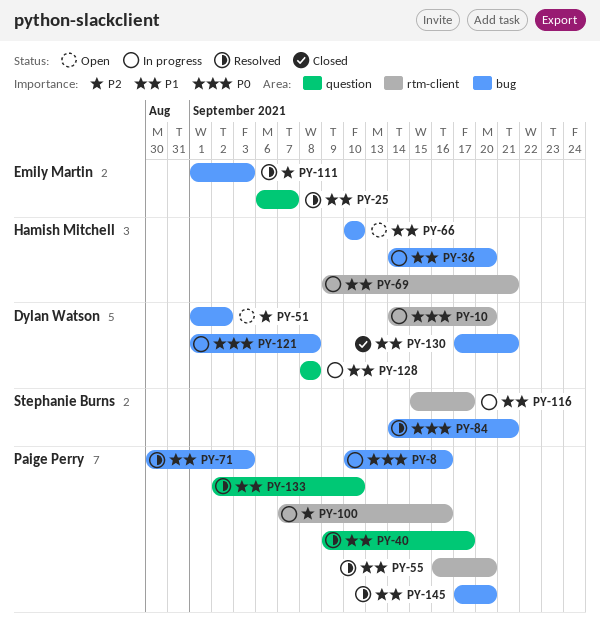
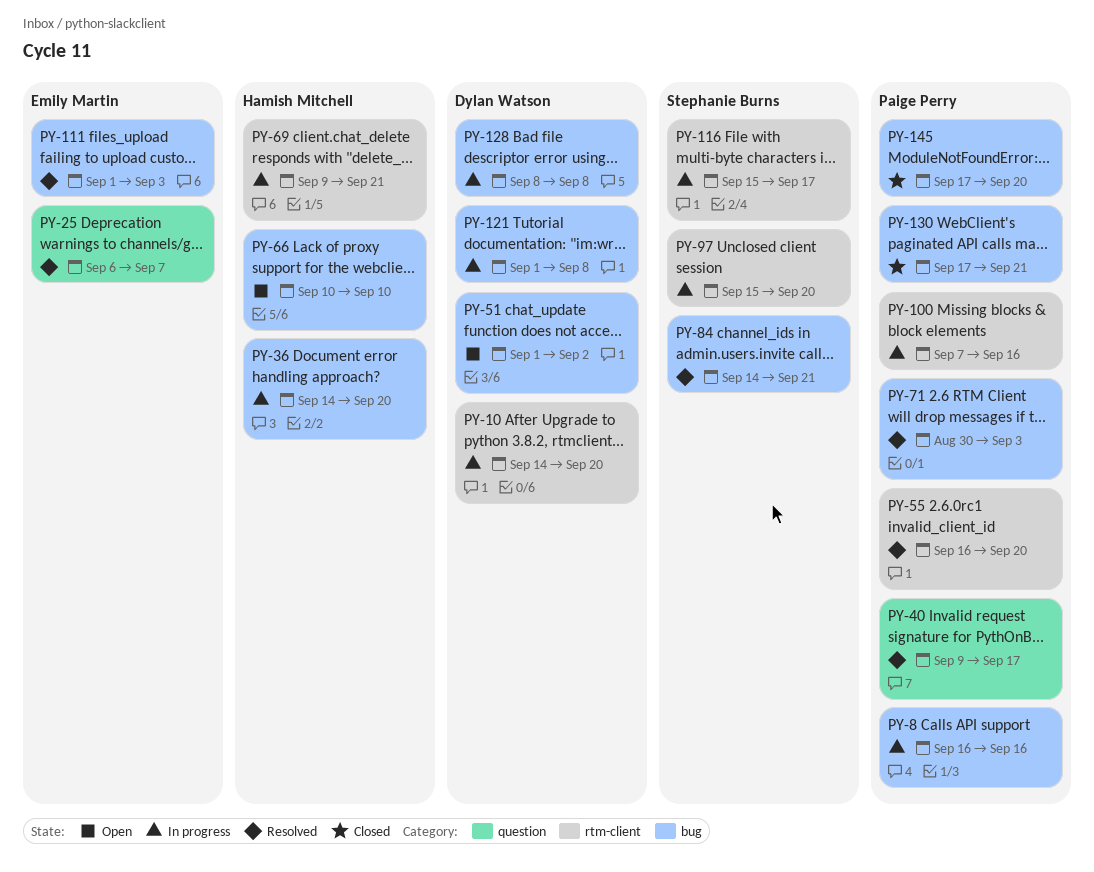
PY-8, start: Sep 10 -> Sep 16
PY-97: none -> present
PY-128, label: question -> bug
PY-130, owner: Dylan Watson -> Paige Perry
PY-133: present -> none
PY-145, status: Resolved -> Closed

